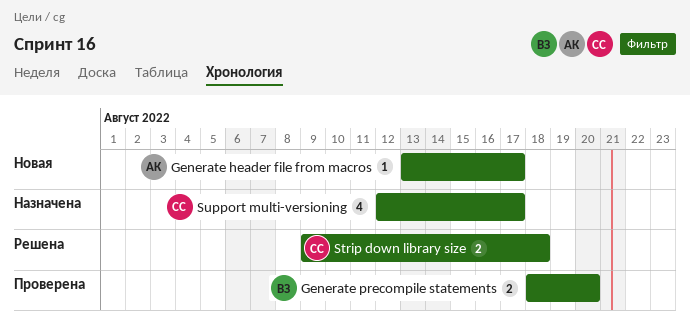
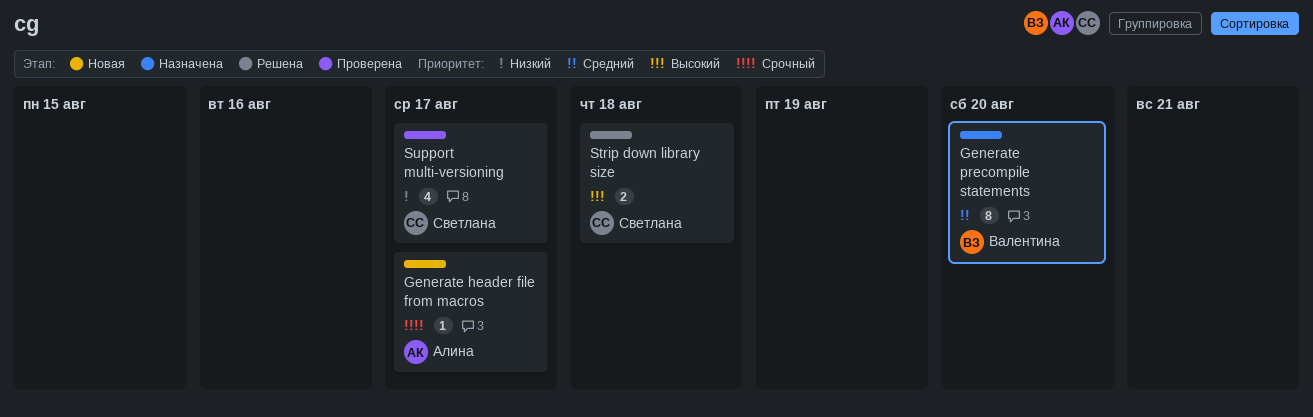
Generate precompile statements, status: Проверена -> Назначена
Generate precompile statements, estimate: 2 -> 8
Support multi-versioning, status: Назначена -> Проверена

